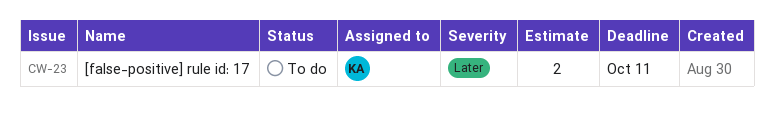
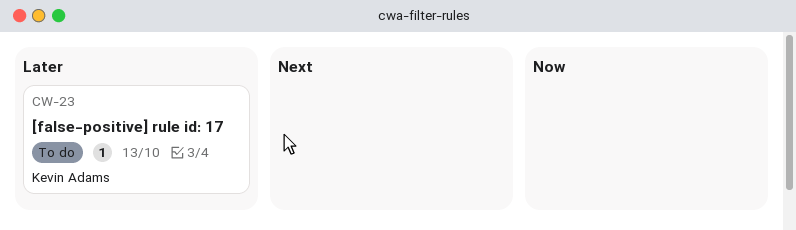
CW-23, estimate: 2 -> 1
CW-23, due: Oct 11 -> Oct 13

